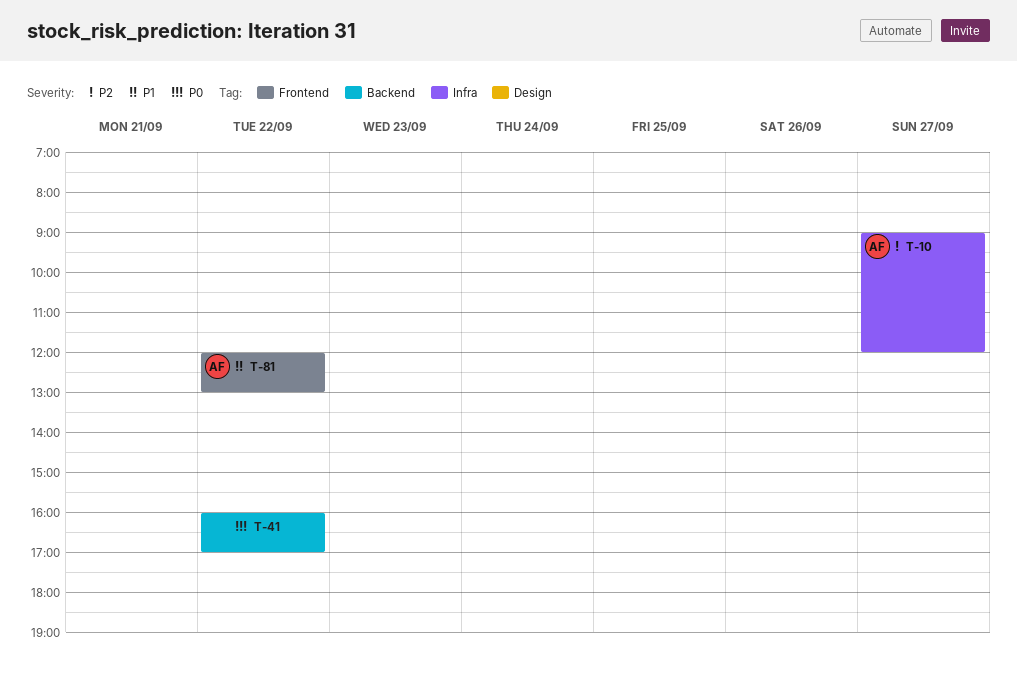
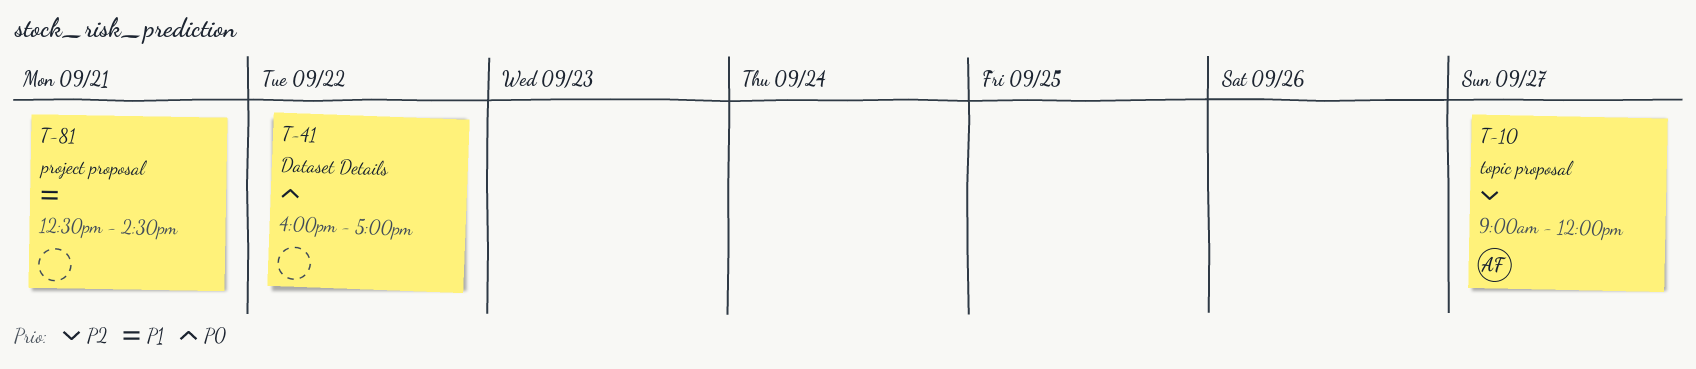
T-81, owner: AF -> none
T-81, day: Sep 22 -> Sep 21
T-81, begins: 12:00 -> 12:30
T-81, ends: 13:00 -> 14:30

